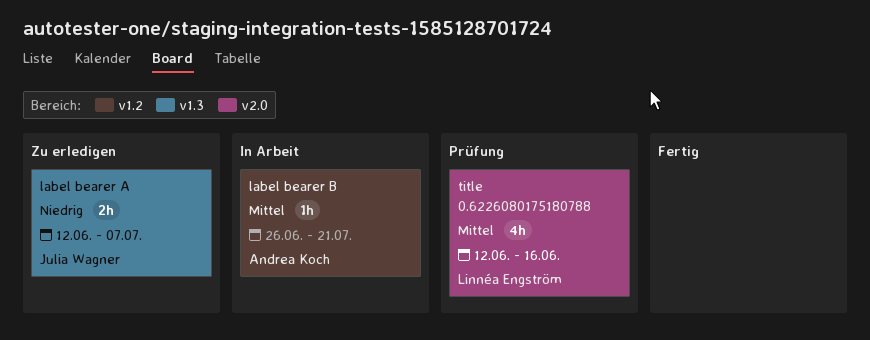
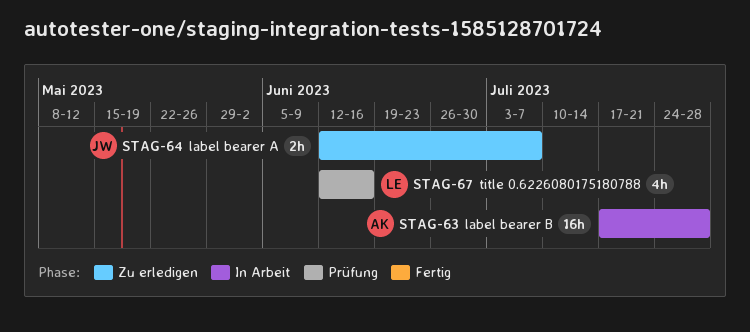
label bearer B, estimate: 1h -> 16h
label bearer B, start: Jun 26 -> Jul 17
label bearer B, due: Jul 21 -> Jul 28

